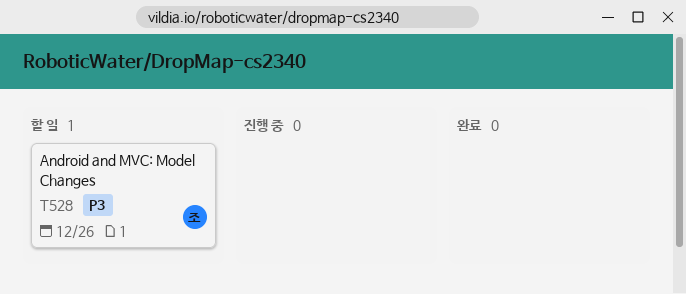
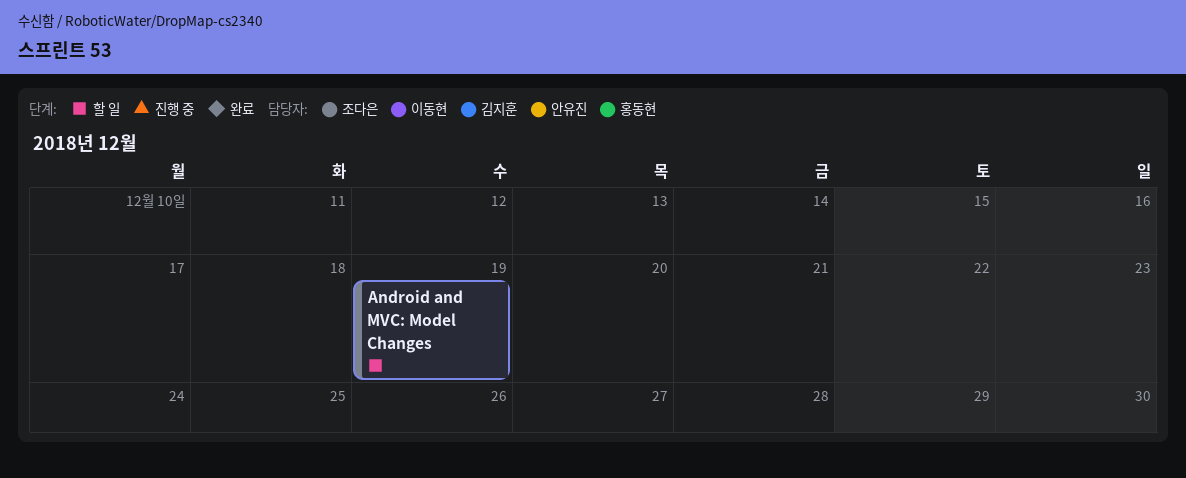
Android and MVC: Model Changes, due: Dec 26 -> Dec 19

